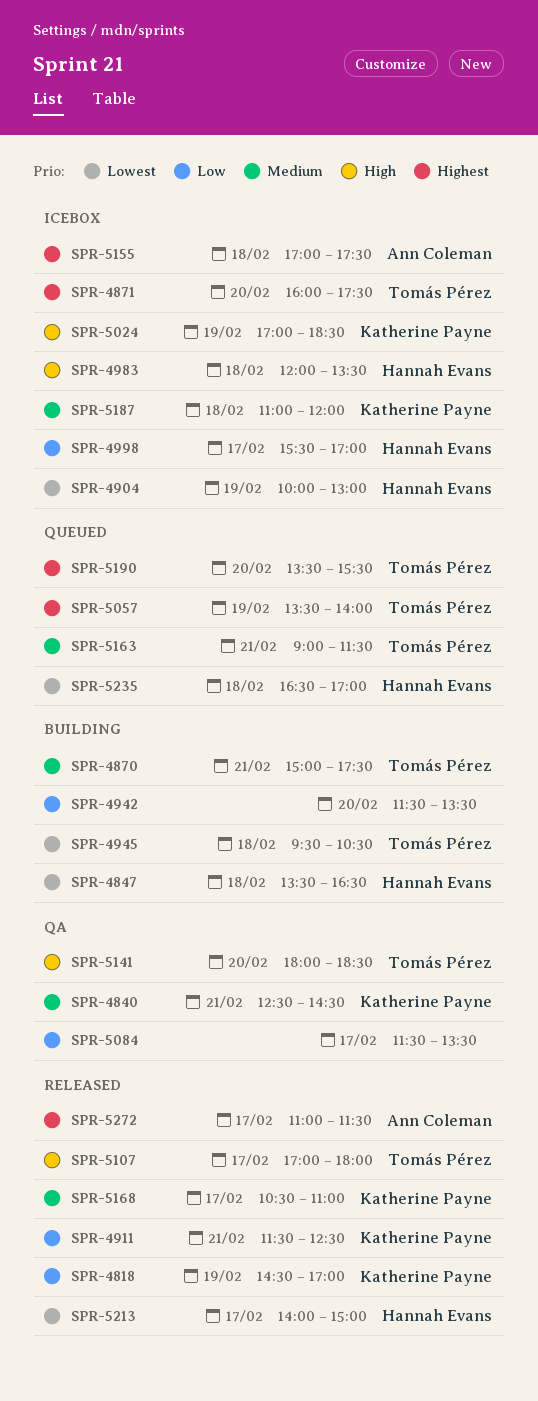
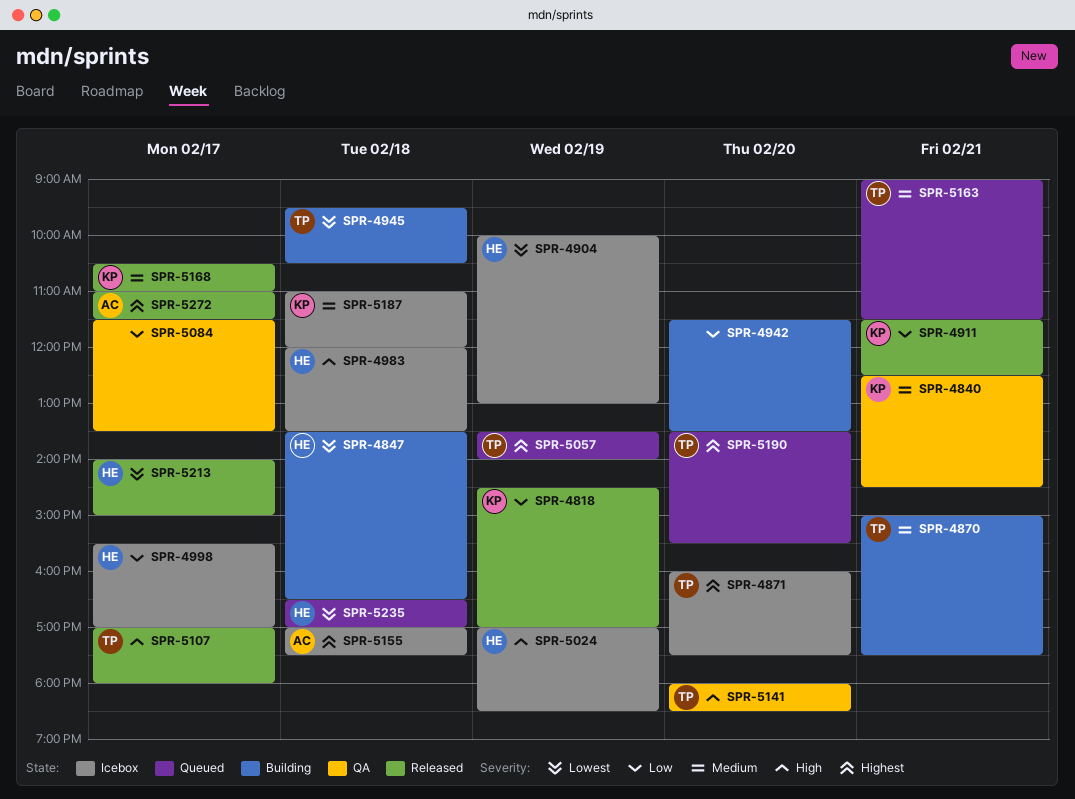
SPR-5024, owner: Katherine Payne -> Hannah Evans

